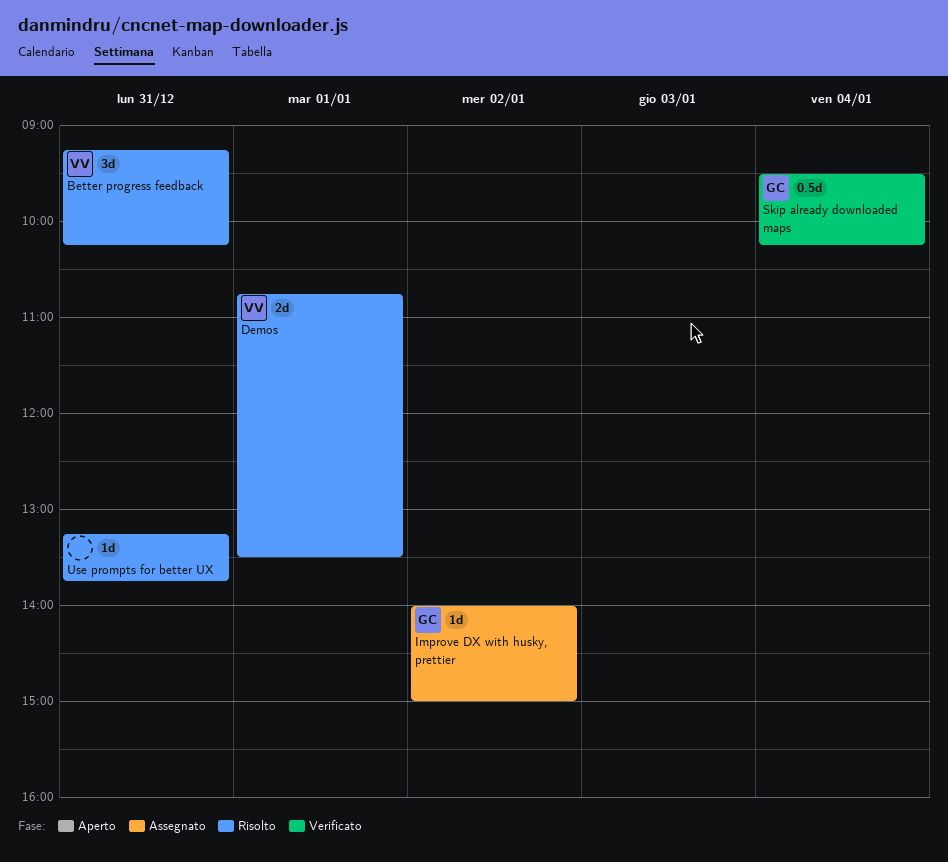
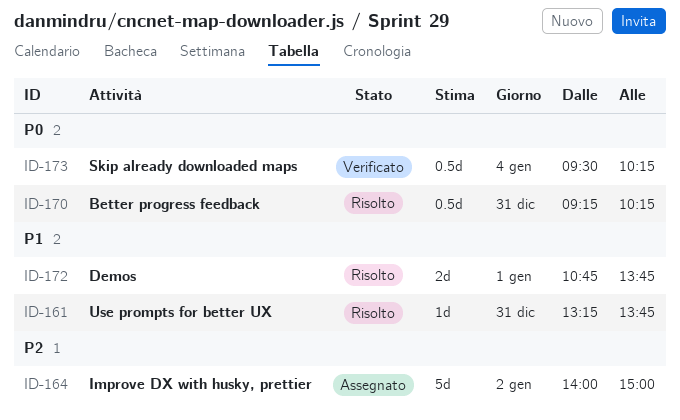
Better progress feedback, estimate: 3d -> 0.5d
Demos, ends: 13:30 -> 13:45
Improve DX with husky, prettier, estimate: 1d -> 5d

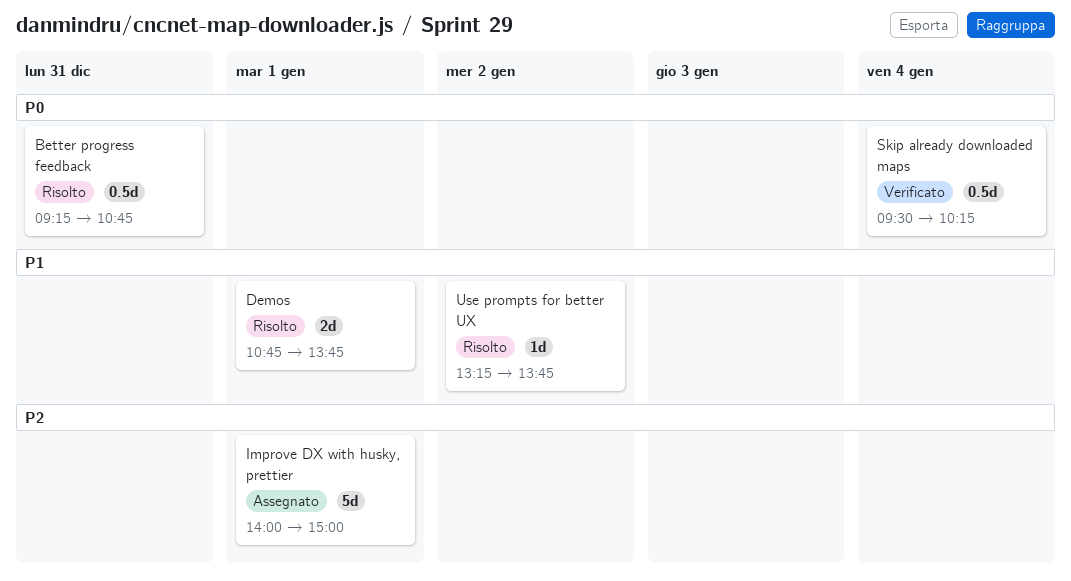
Better progress feedback, ends: 10:15 -> 10:45
Improve DX with husky, prettier, day: Jan 2 -> Jan 1
Use prompts for better UX, day: Dec 31 -> Jan 2

